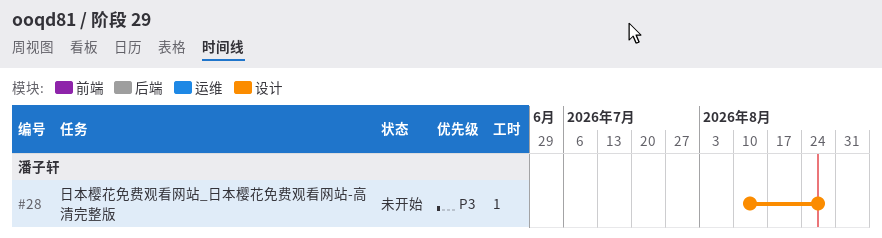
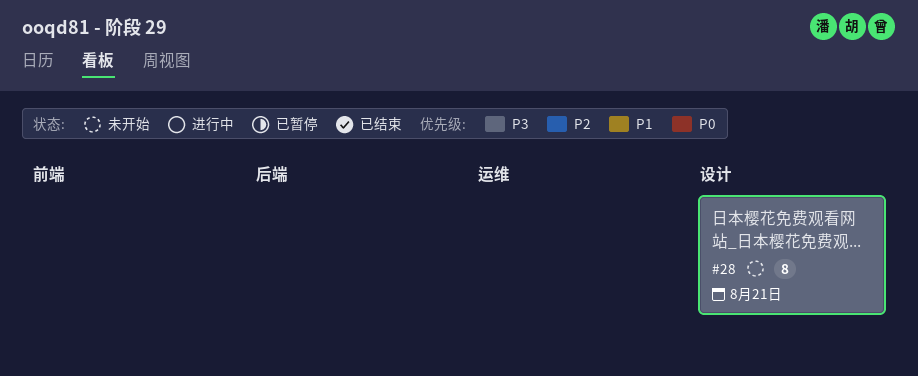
#28, estimate: 1 -> 8
#28, due: Aug 28 -> Aug 21

